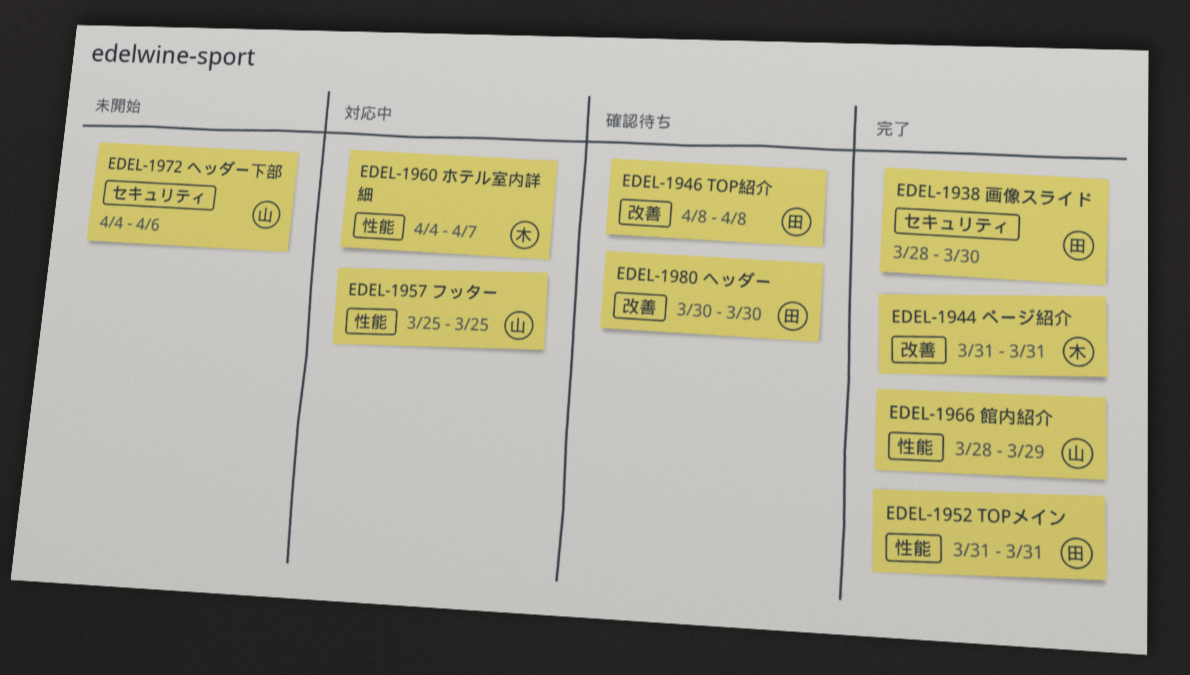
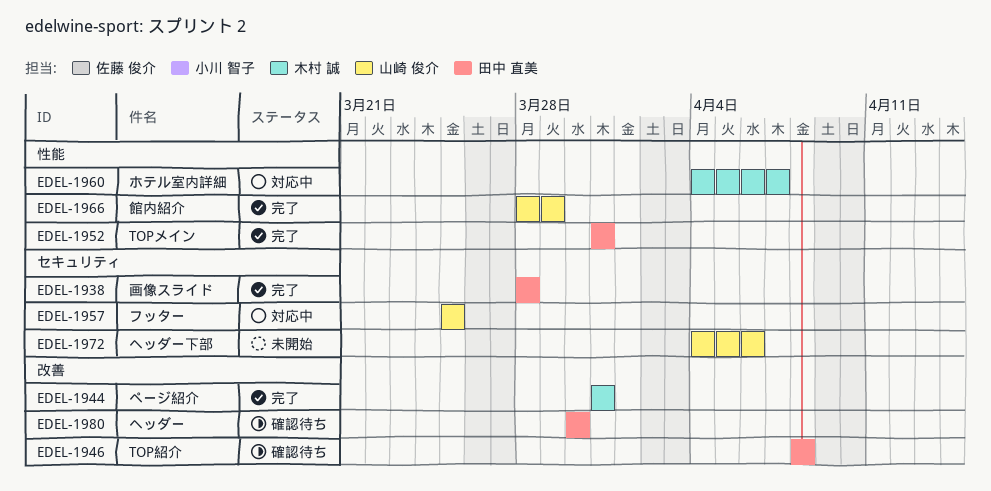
EDEL-1938, due: Mar 30 -> Mar 28
EDEL-1957, label: 性能 -> セキュリティ

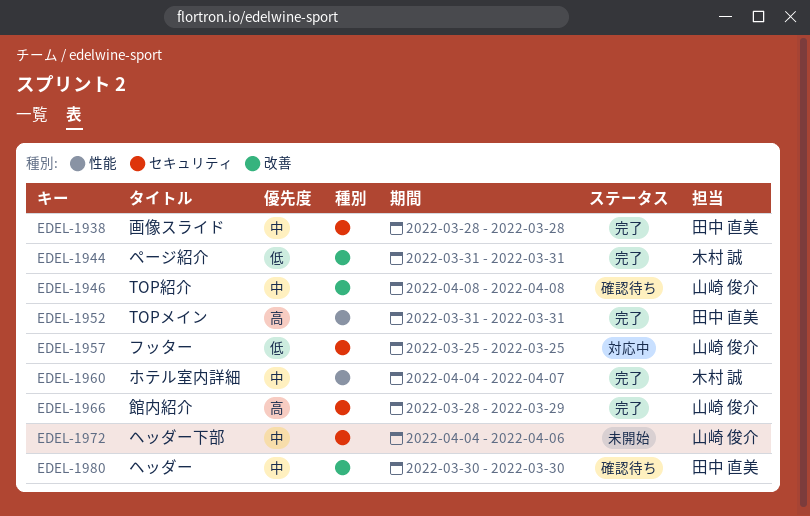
EDEL-1946, owner: 田中 直美 -> 山崎 俊介
EDEL-1960, status: 対応中 -> 完了
EDEL-1966, label: 性能 -> セキュリティ

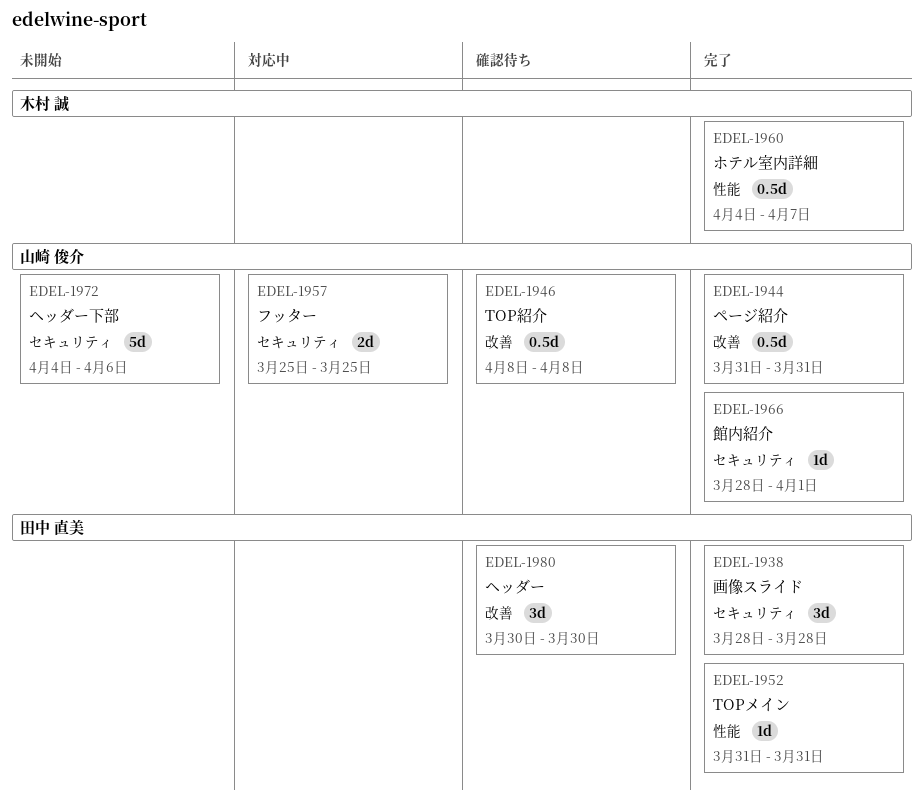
EDEL-1944, owner: 木村 誠 -> 山崎 俊介
EDEL-1966, due: Mar 29 -> Apr 1

